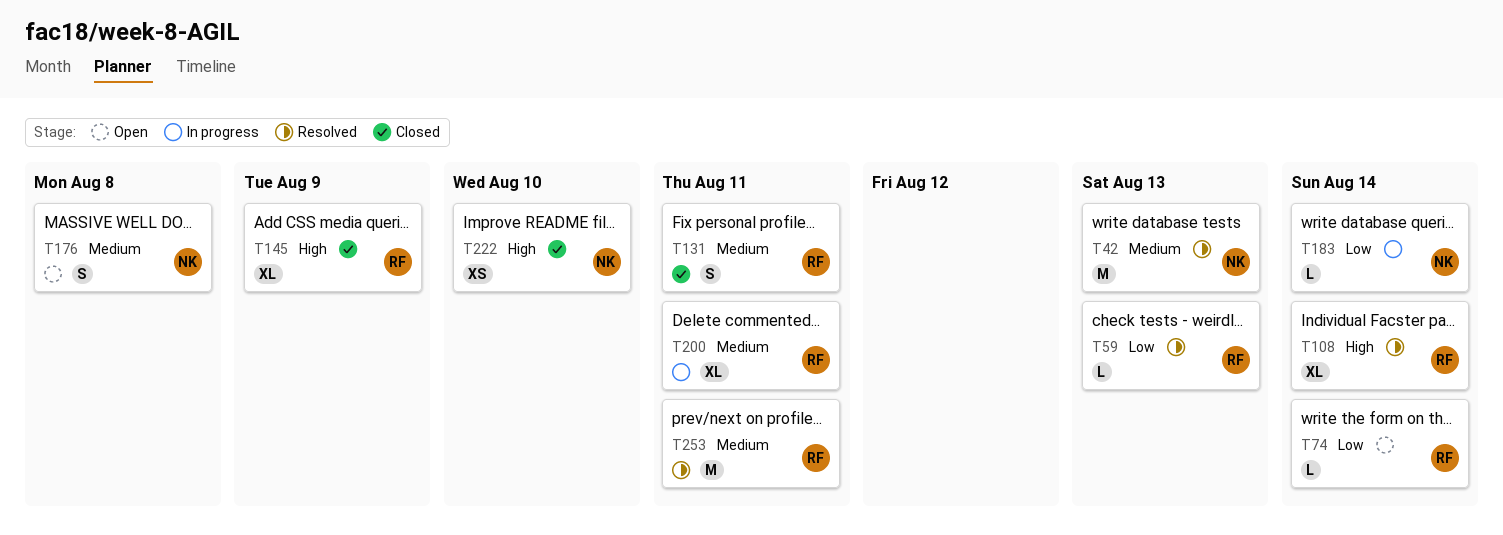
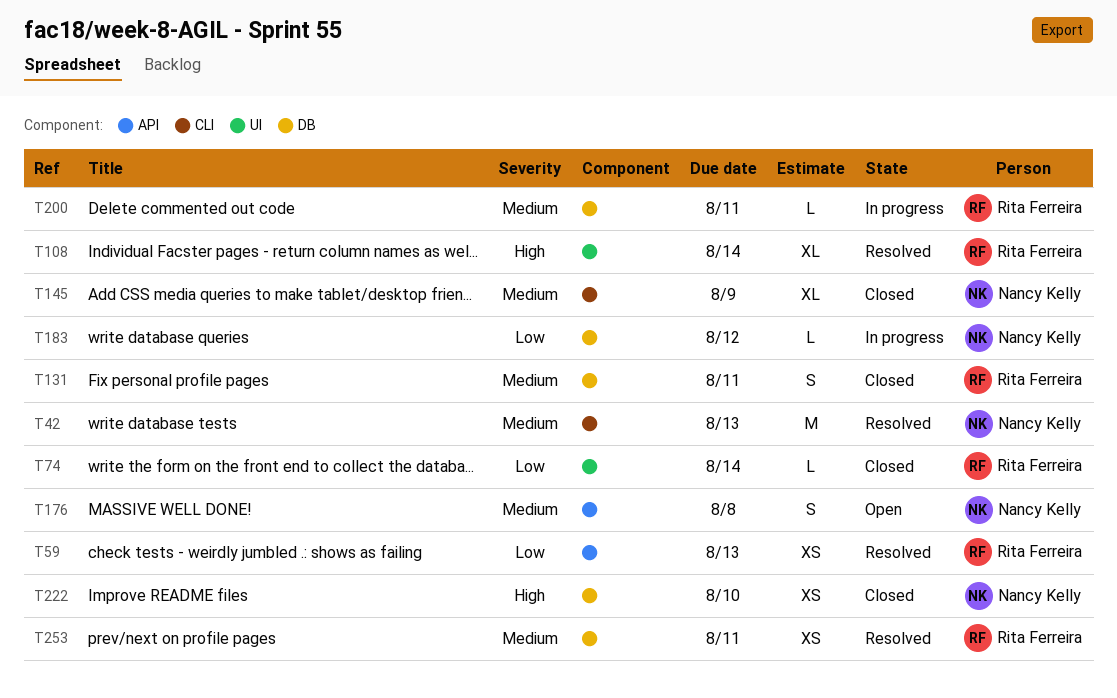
T59, estimate: L -> XS
T74, status: Open -> Closed
T145, owner: Rita Ferreira -> Nancy Kelly
T145, priority: High -> Medium
T183, due: Aug 14 -> Aug 12
T200, estimate: XL -> L
T253, estimate: M -> XS

